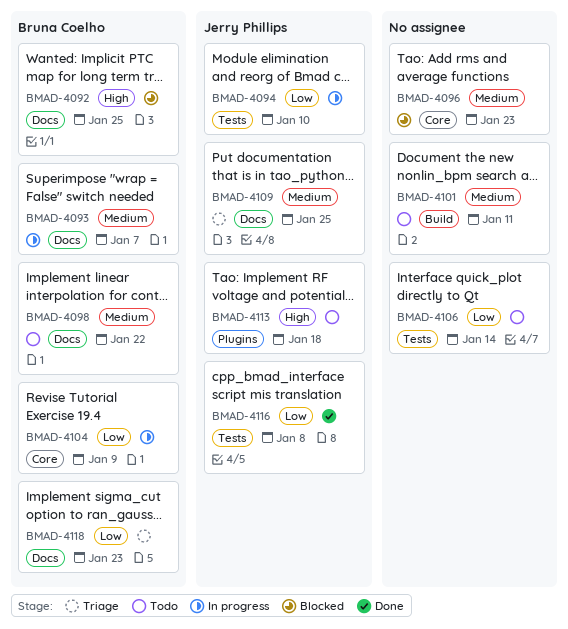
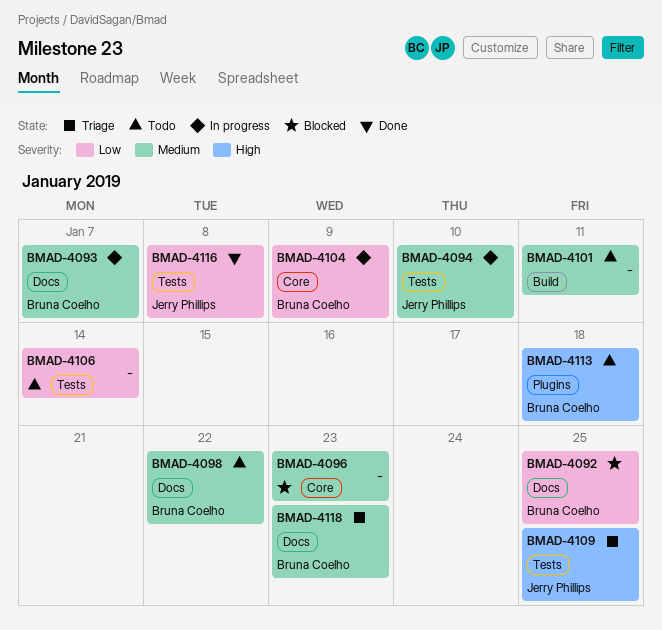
BMAD-4092, priority: High -> Low
BMAD-4094, priority: Low -> Medium
BMAD-4109, priority: Medium -> High
BMAD-4109, label: Docs -> Tests
BMAD-4113, owner: Jerry Phillips -> Bruna Coelho
BMAD-4118, priority: Low -> Medium

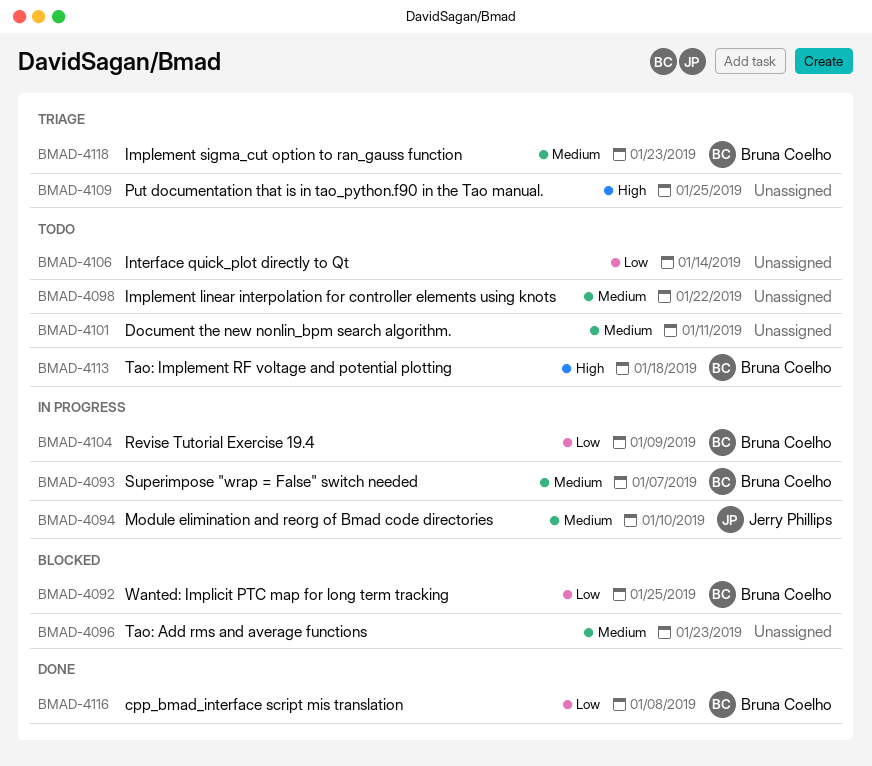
BMAD-4098, owner: Bruna Coelho -> none
BMAD-4109, owner: Jerry Phillips -> none
BMAD-4116, owner: Jerry Phillips -> Bruna Coelho

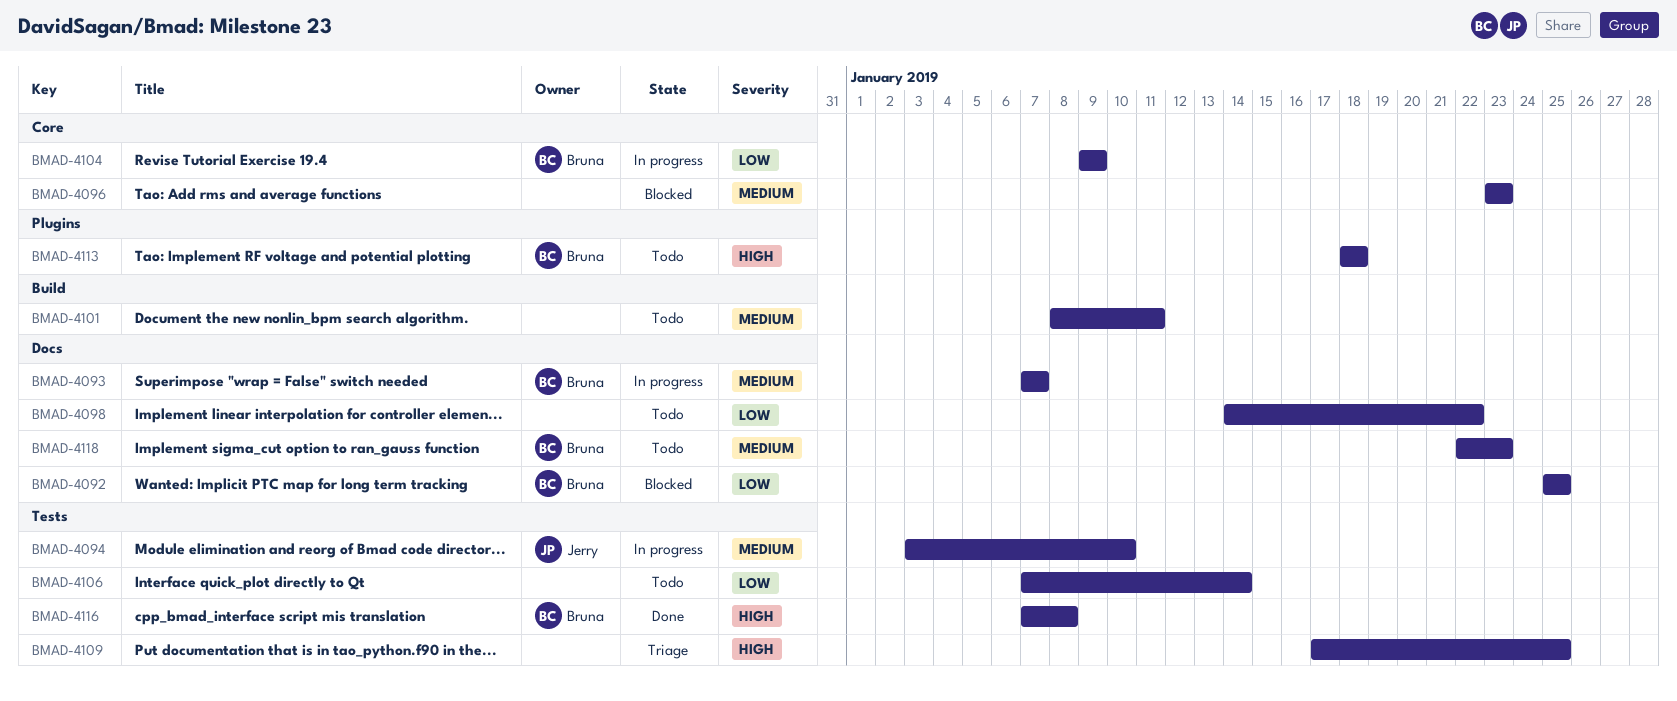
BMAD-4098, priority: Medium -> Low
BMAD-4116, priority: Low -> High
BMAD-4118, status: Triage -> Todo

